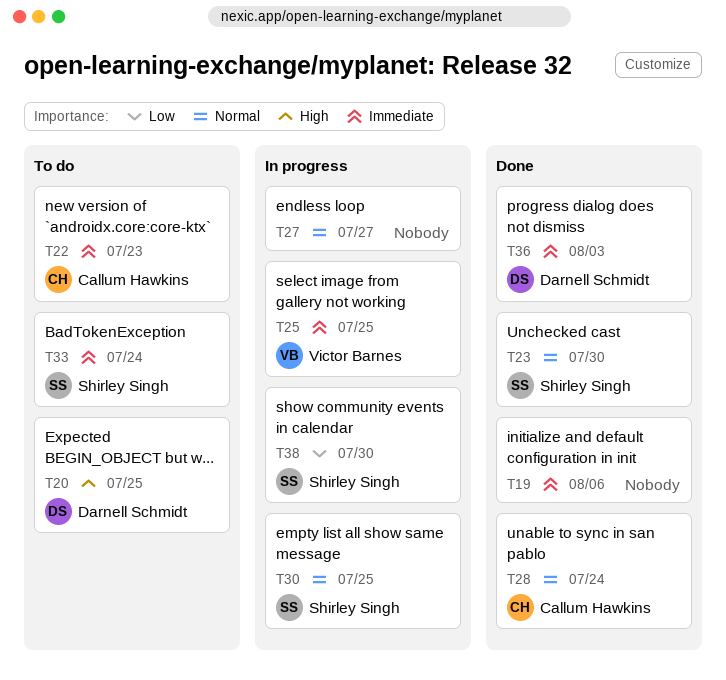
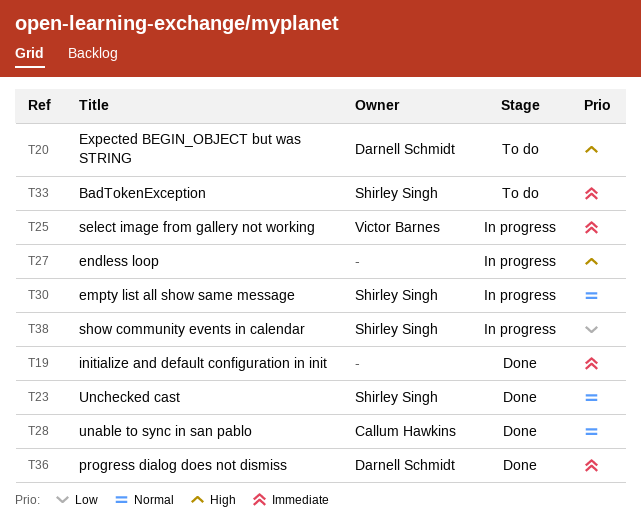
T22: present -> none
T27, priority: Normal -> High

